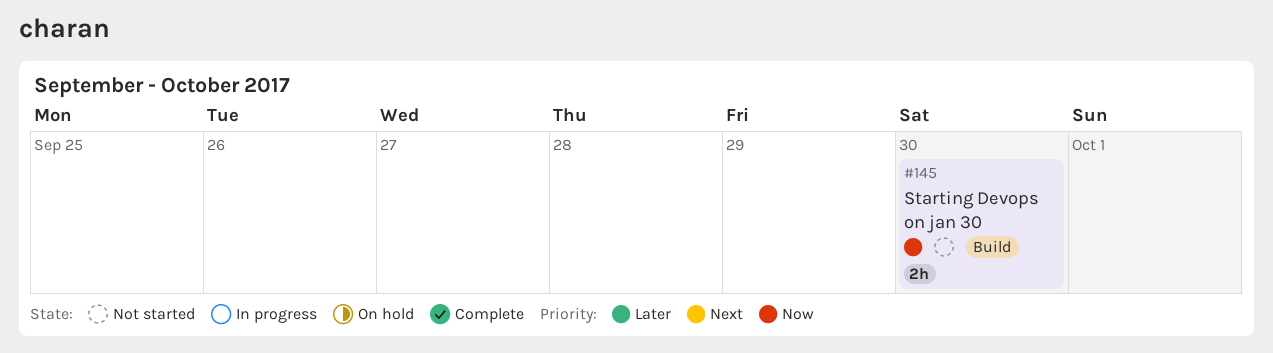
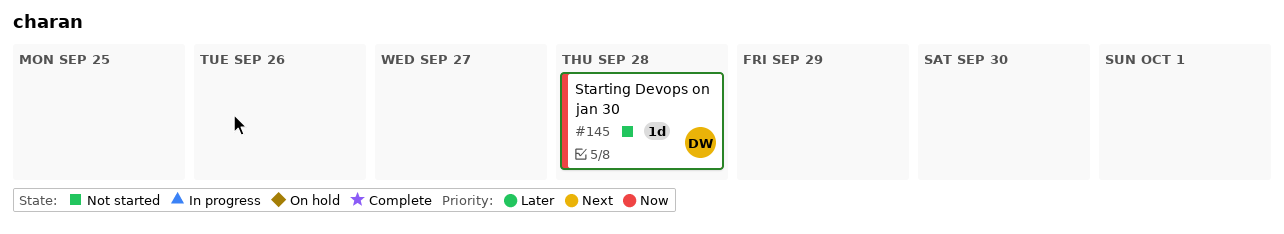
#145, estimate: 2h -> 1d
#145, due: Sep 30 -> Sep 28

